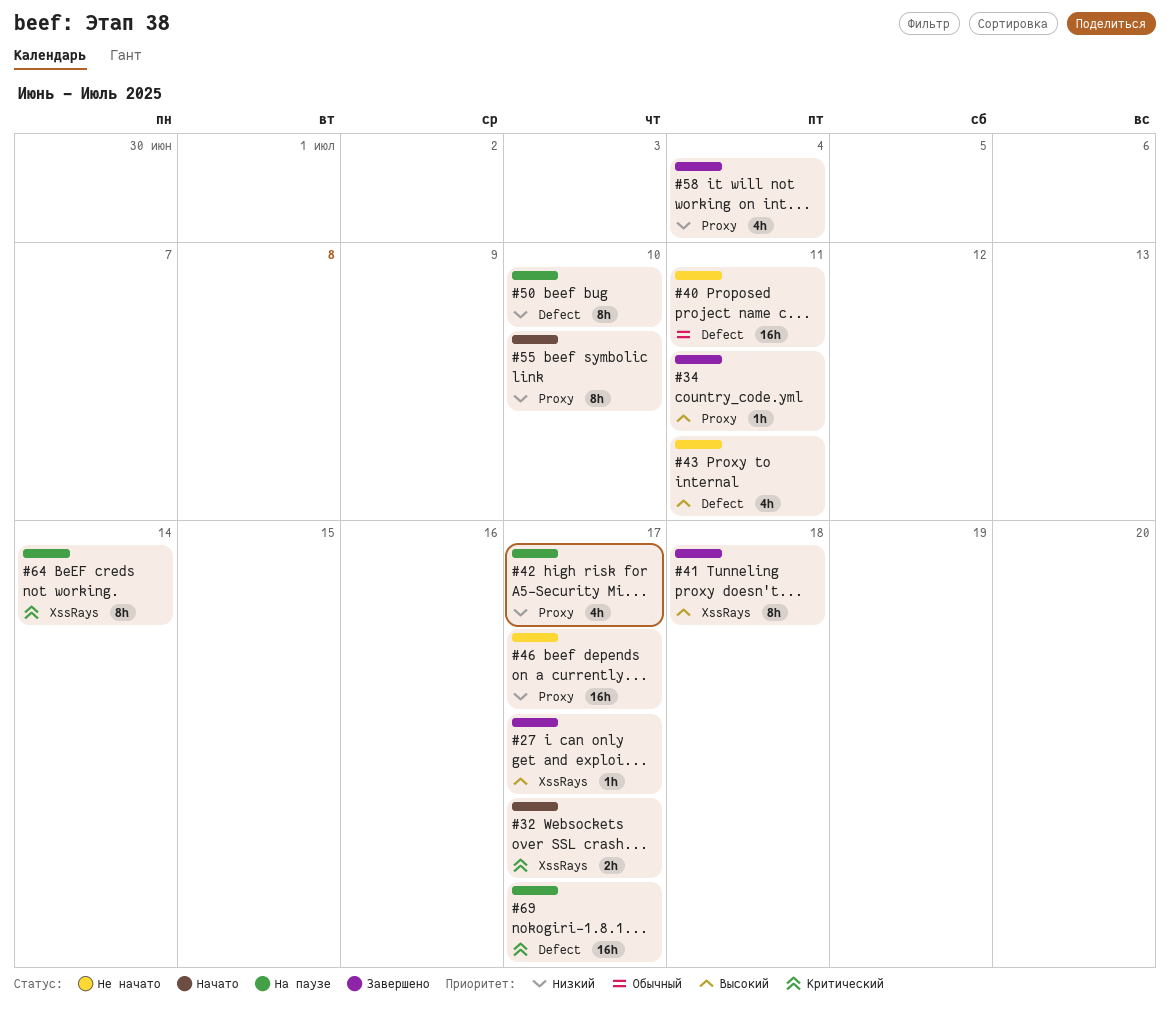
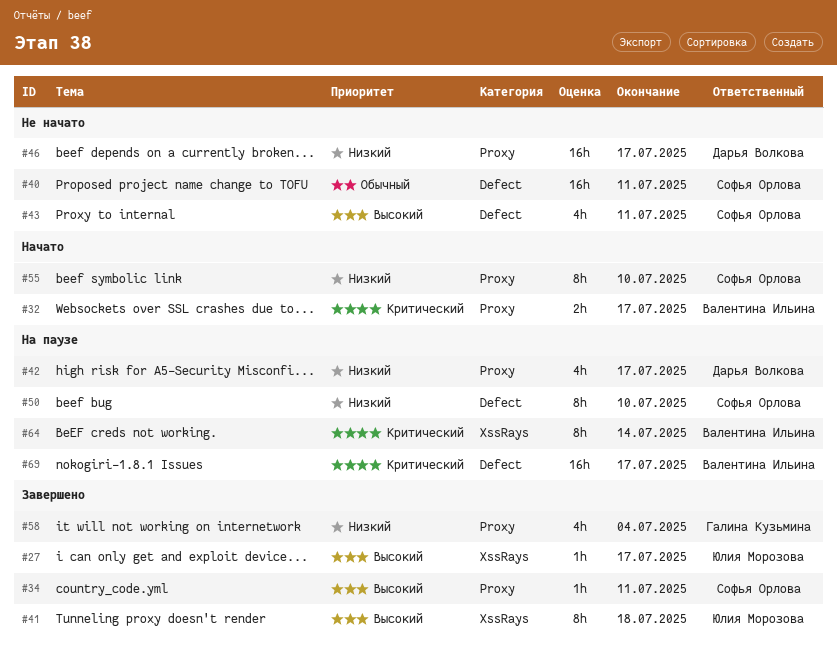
#32, label: XssRays -> Proxy

